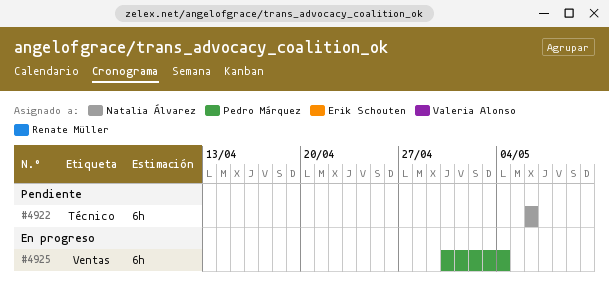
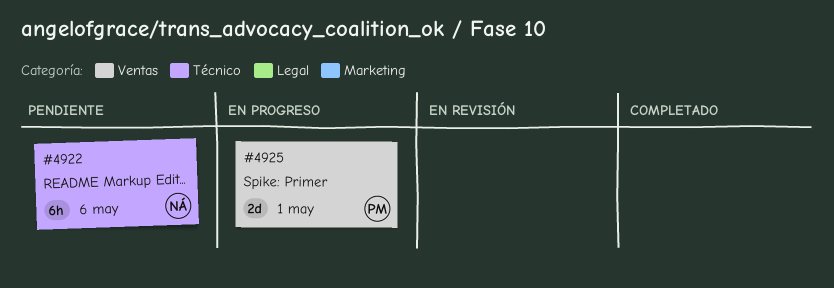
#4925, estimate: 6h -> 2d
#4925, due: May 4 -> May 1

